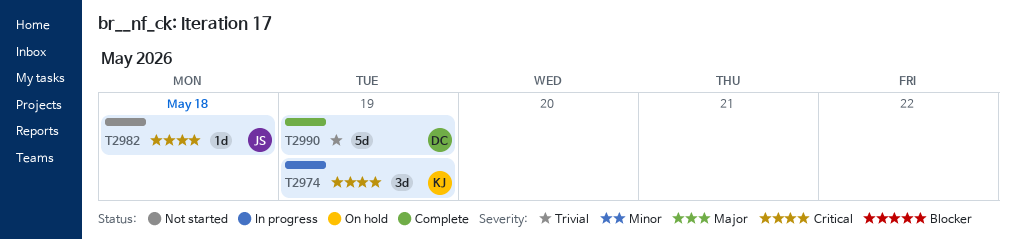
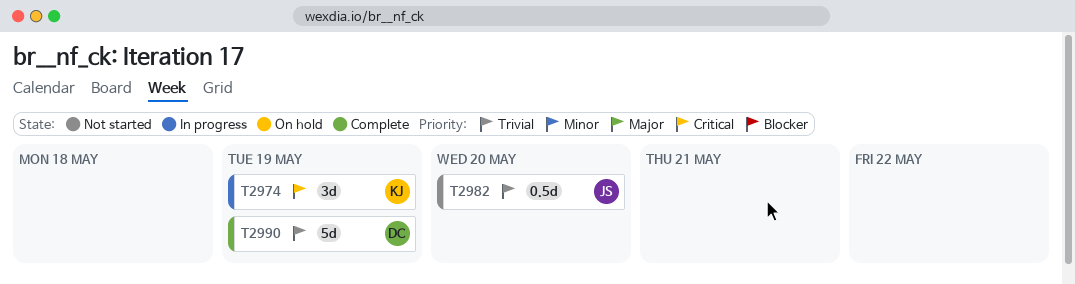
T2982, priority: Critical -> Trivial
T2982, estimate: 1d -> 0.5d
T2982, due: May 18 -> May 20

